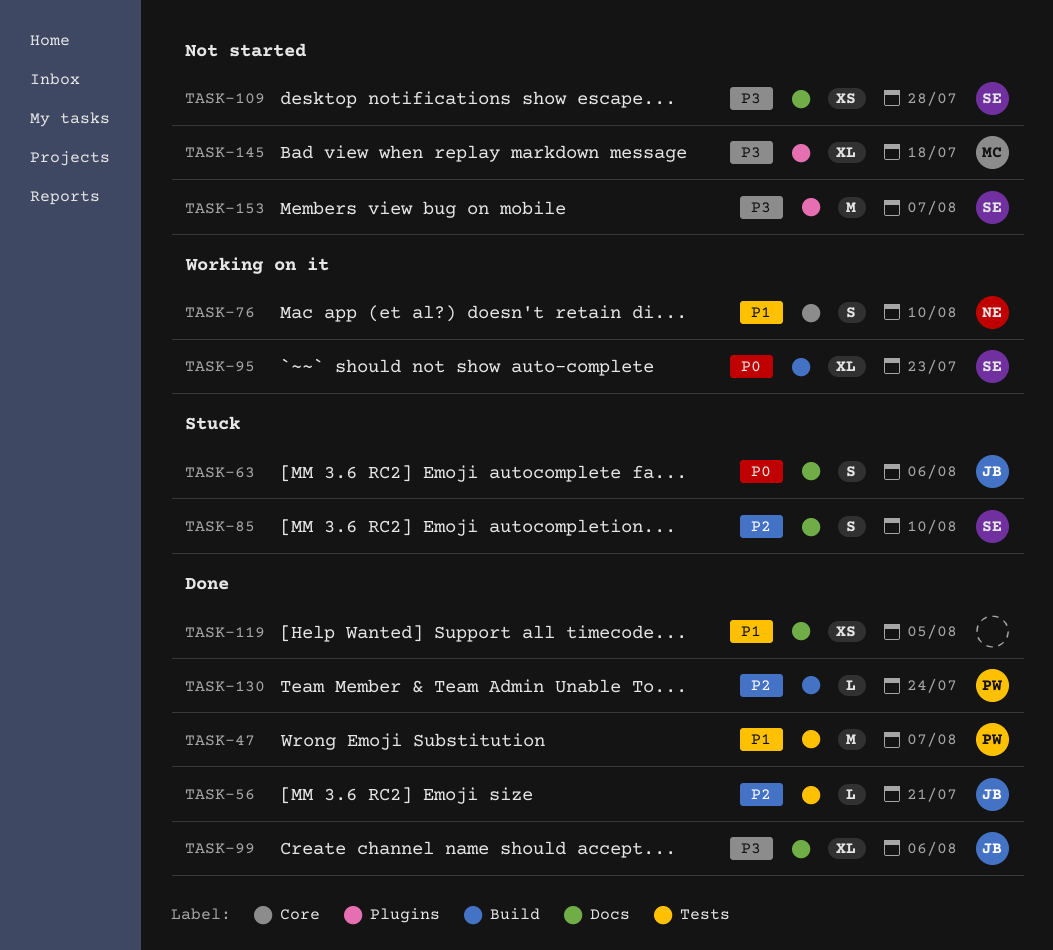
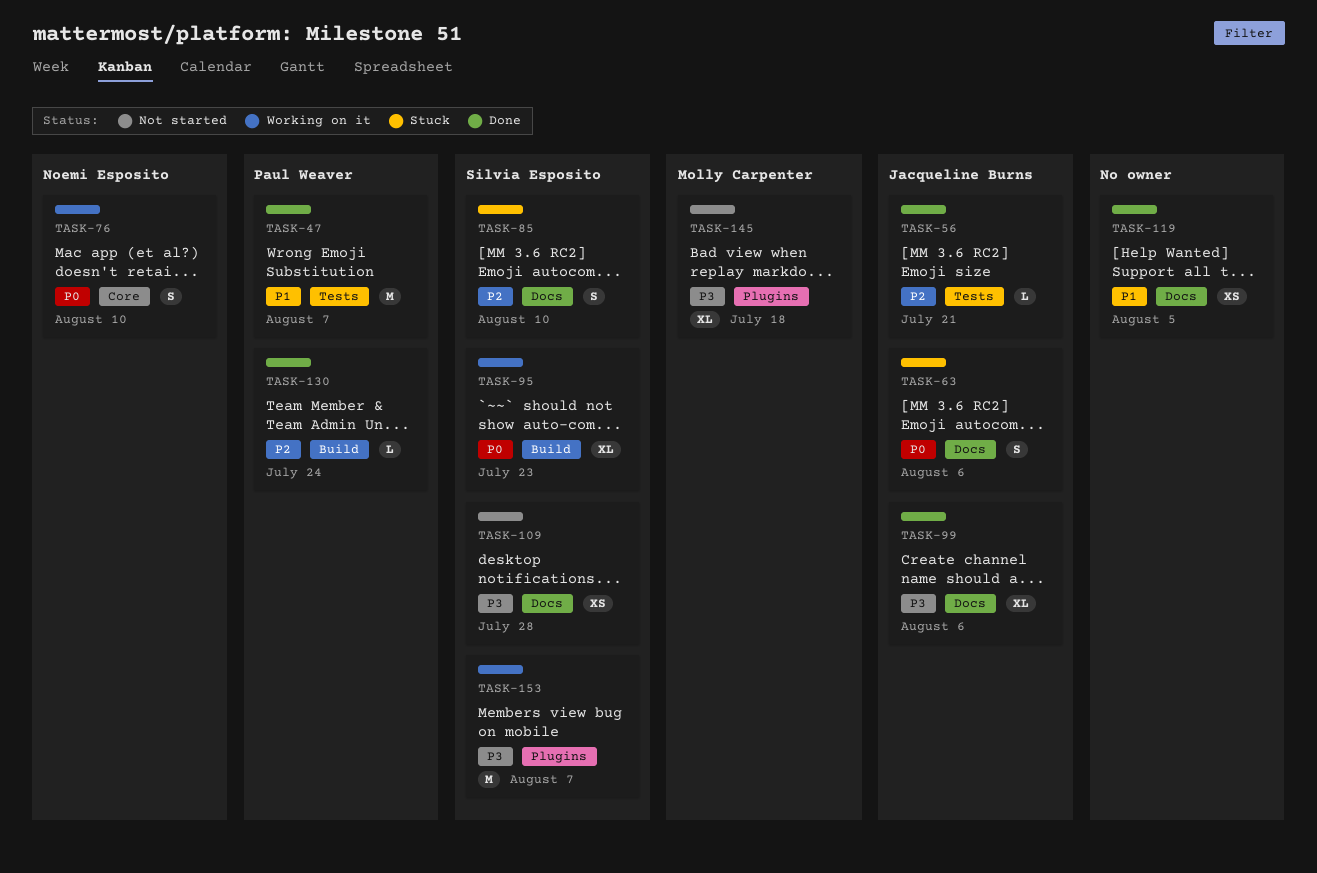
TASK-76, priority: P1 -> P0
TASK-153, status: Not started -> Working on it

